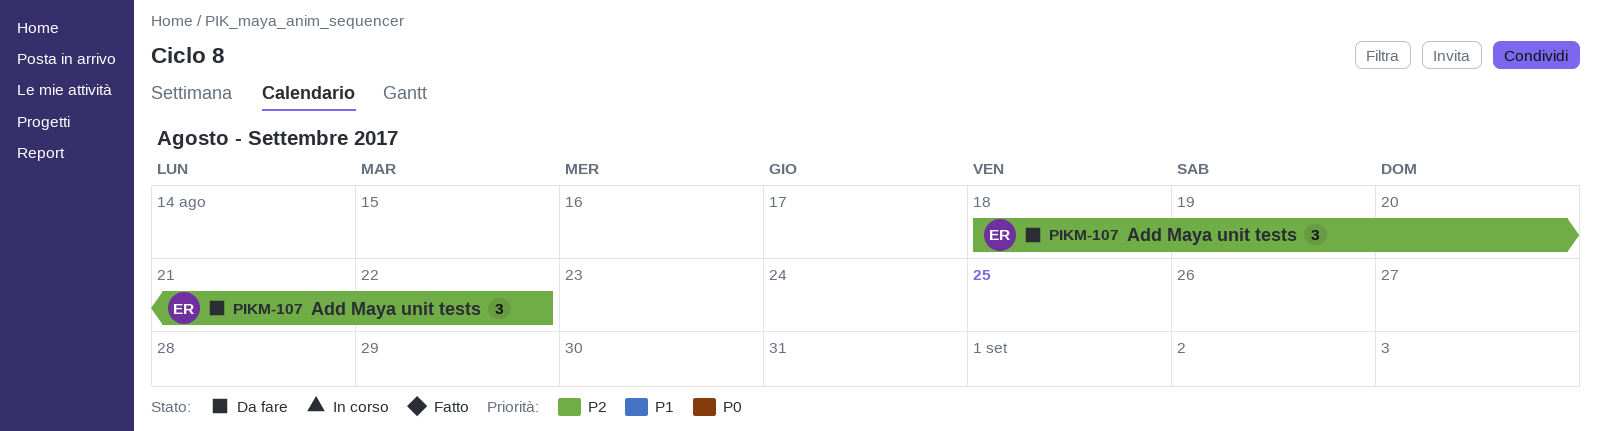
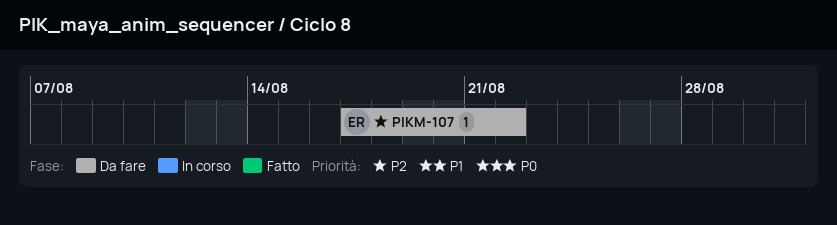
PIKM-107, estimate: 3 -> 1
PIKM-107, start: Aug 18 -> Aug 17

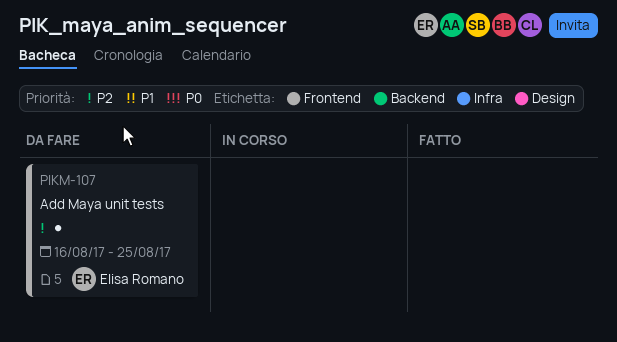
PIKM-107, start: Aug 17 -> Aug 16
PIKM-107, due: Aug 22 -> Aug 25

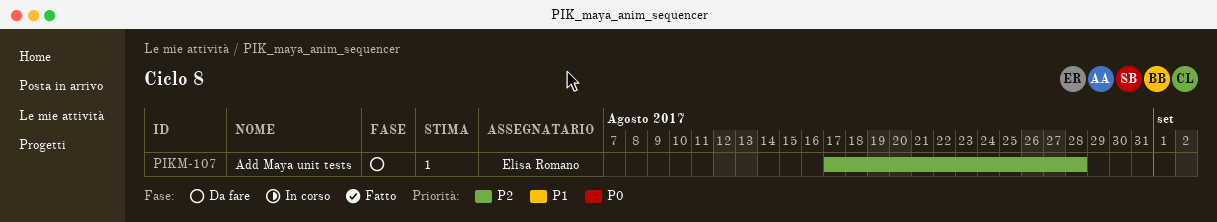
PIKM-107, start: Aug 16 -> Aug 17
PIKM-107, due: Aug 25 -> Aug 28

